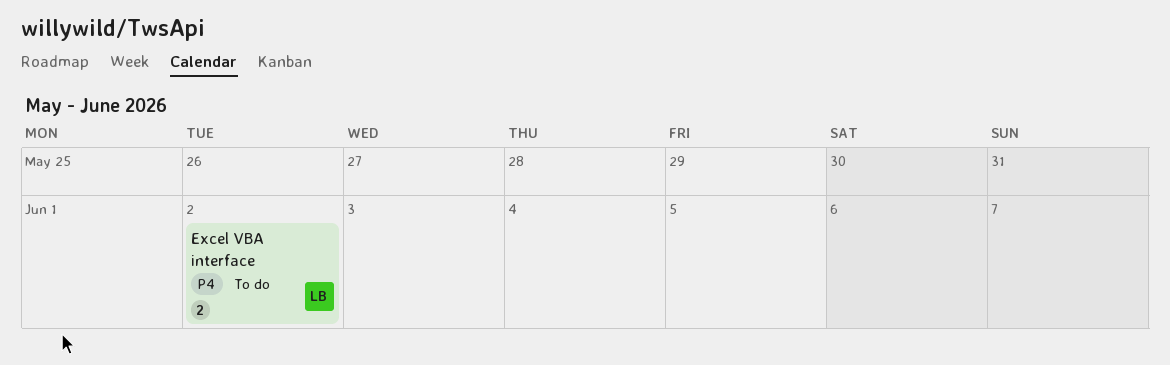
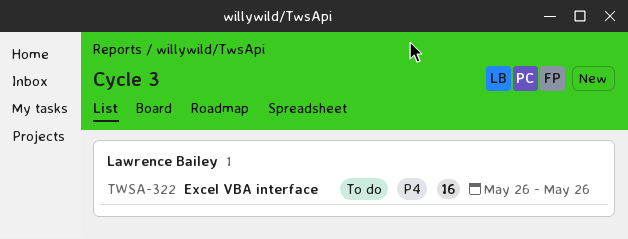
Excel VBA interface, estimate: 2 -> 16
Excel VBA interface, due: Jun 2 -> May 26

